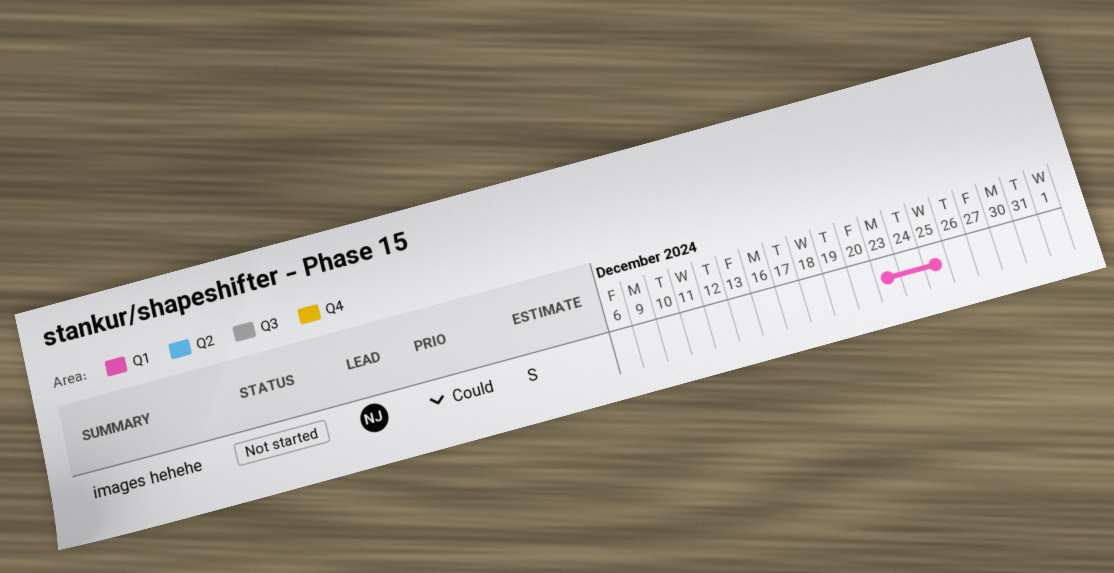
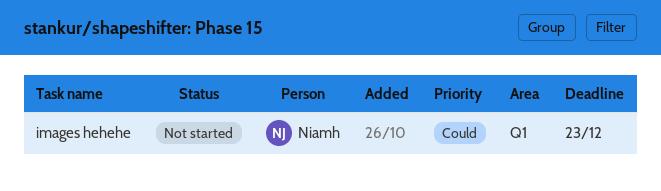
images hehehe, due: Dec 25 -> Dec 23

